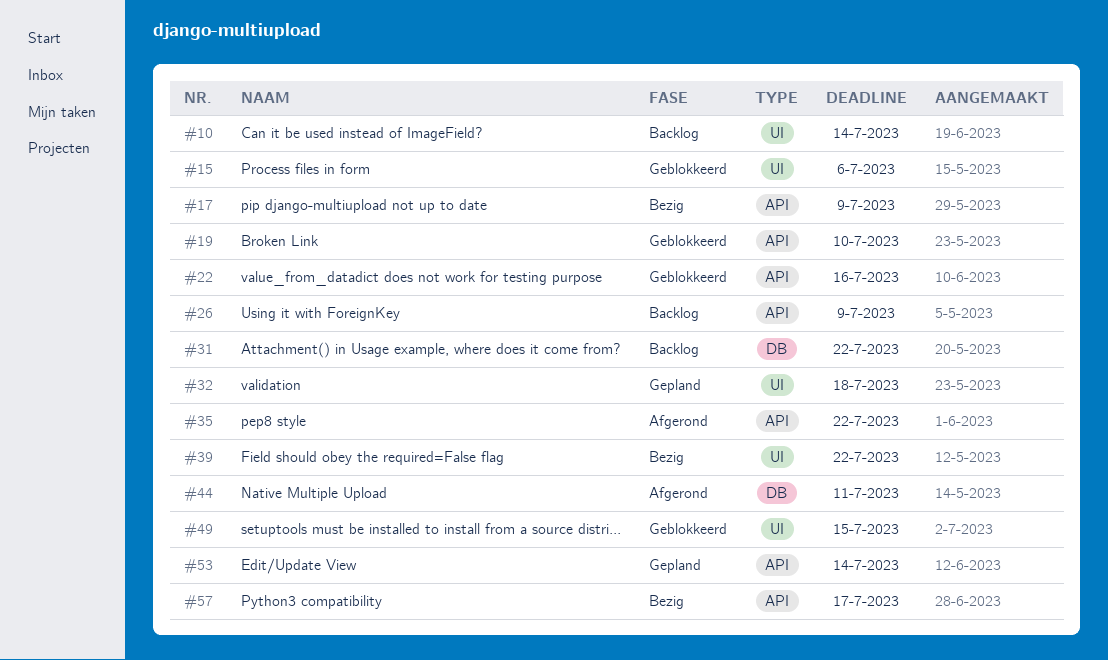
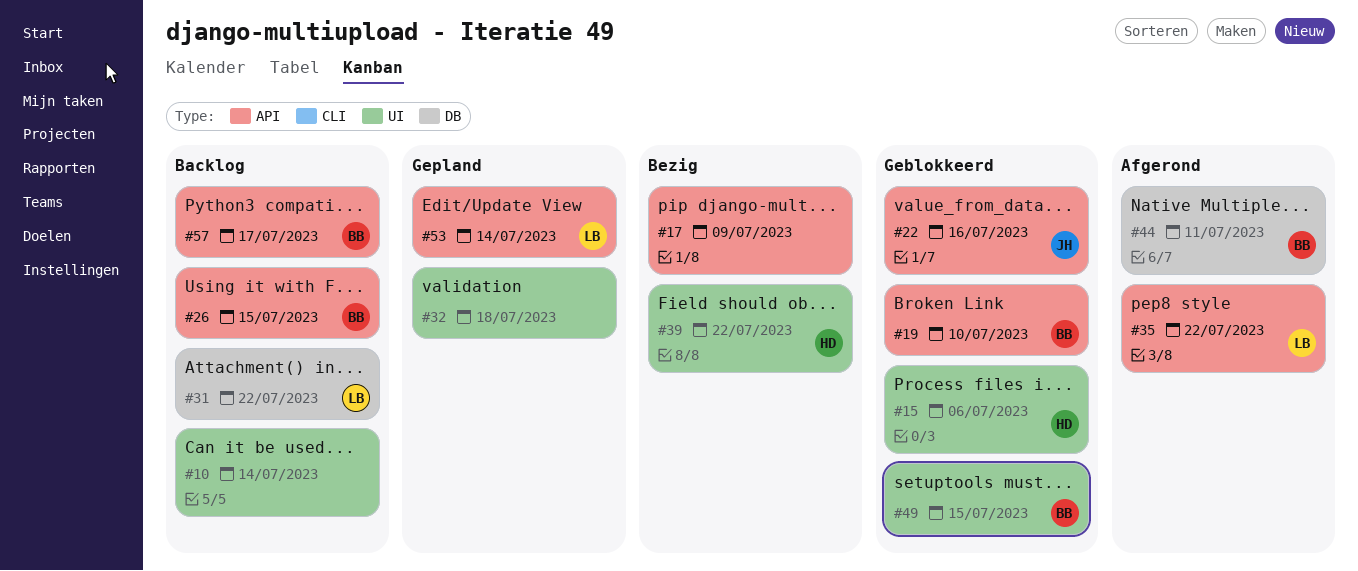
#26, due: Jul 9 -> Jul 15
#57, status: Bezig -> Backlog

